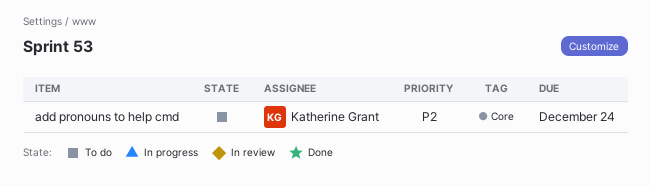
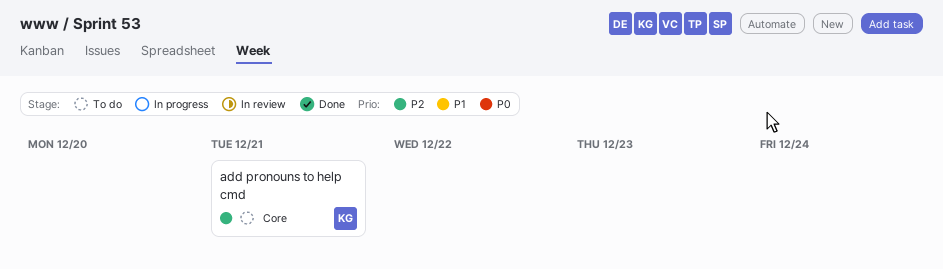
add pronouns to help cmd, due: Dec 24 -> Dec 21

